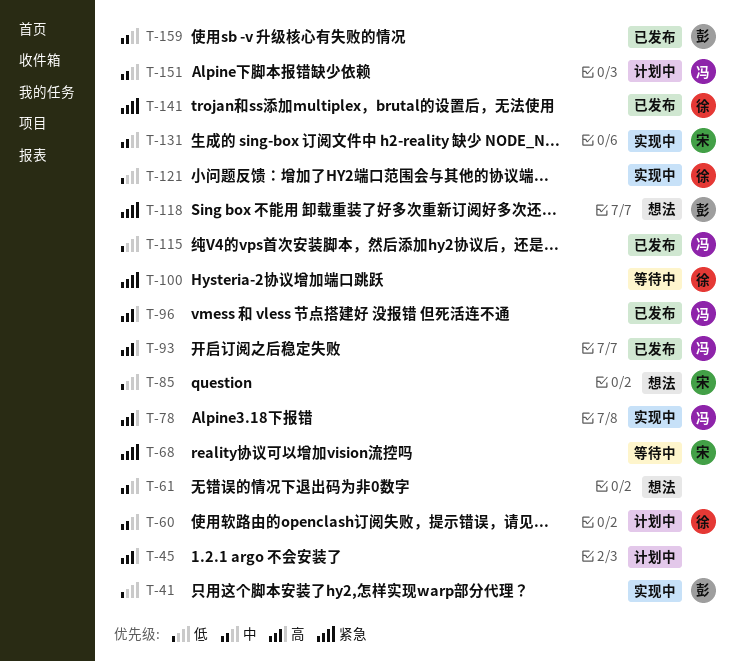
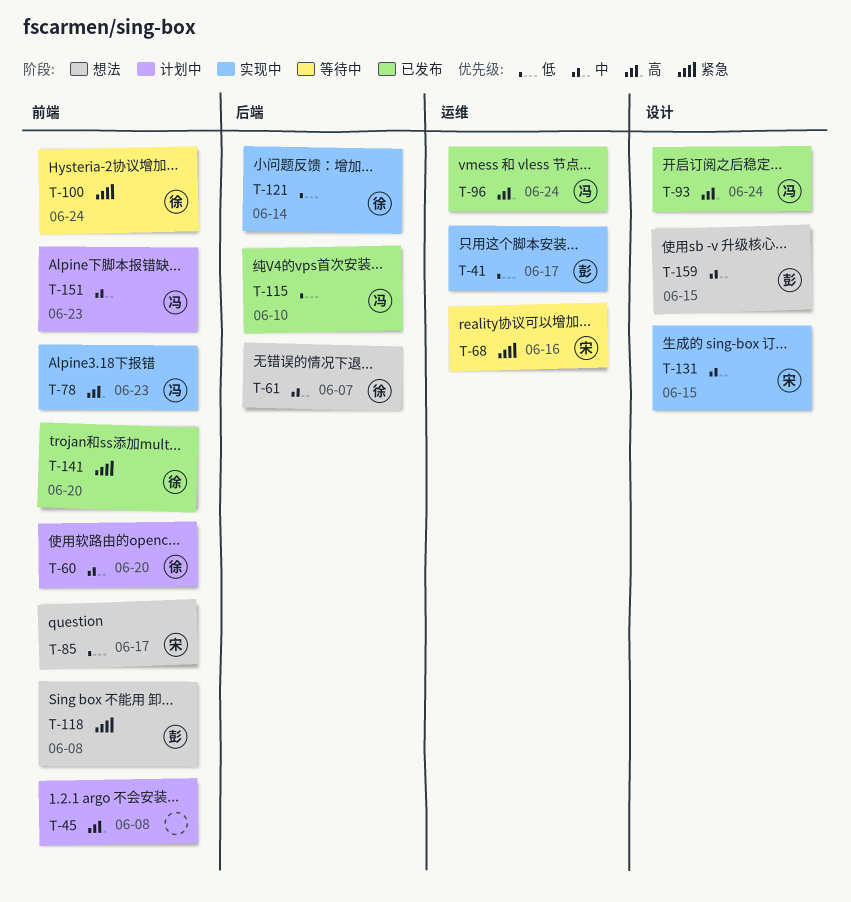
T-61, owner: none -> 徐
T-159, status: 已发布 -> 想法

